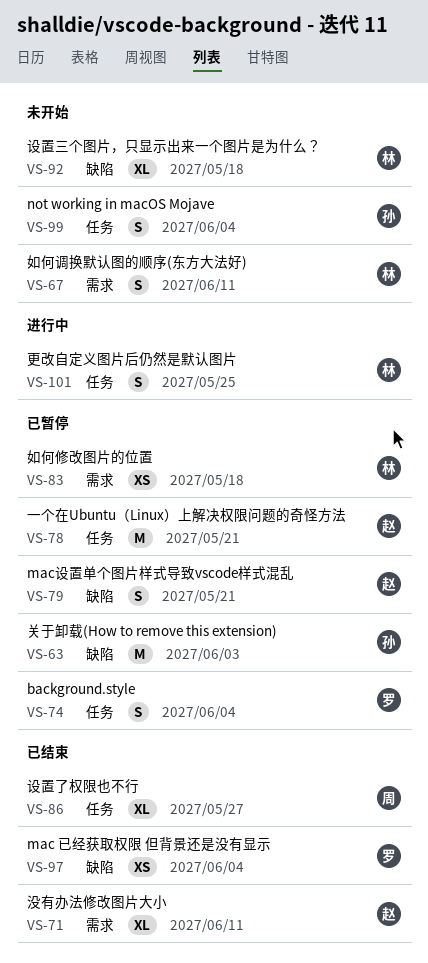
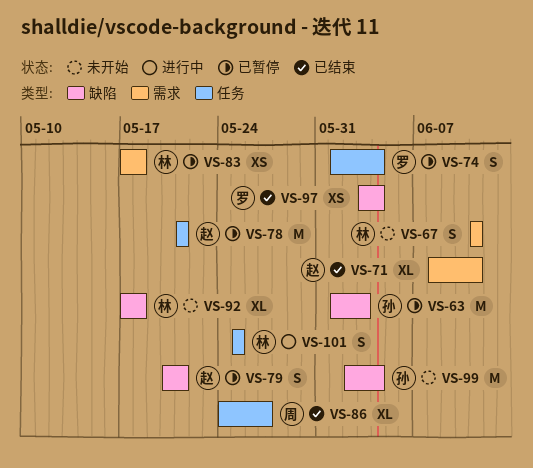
VS-99, label: 任务 -> 缺陷
VS-99, estimate: S -> M

